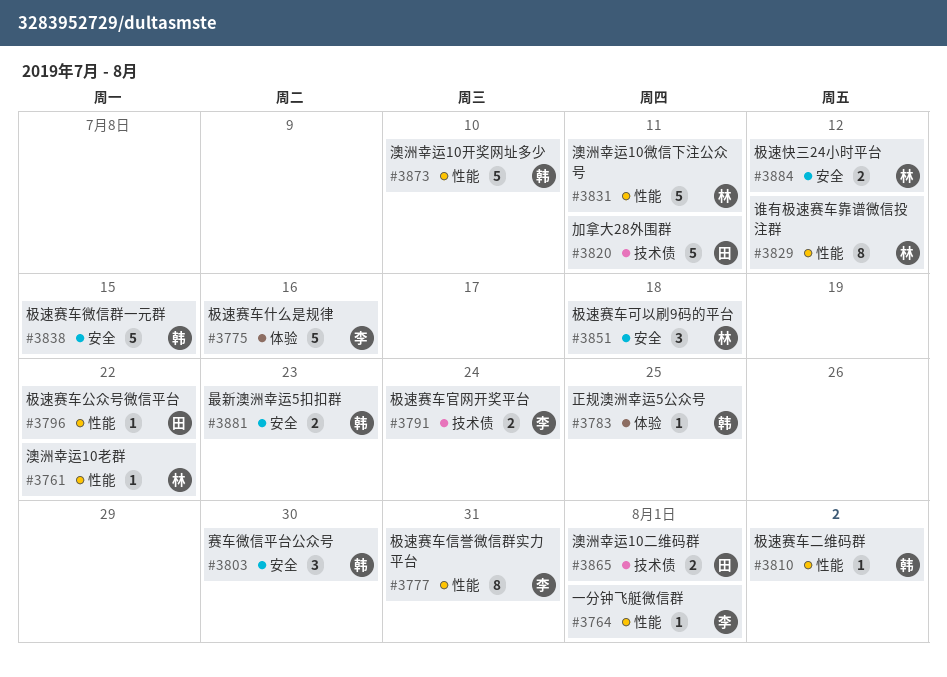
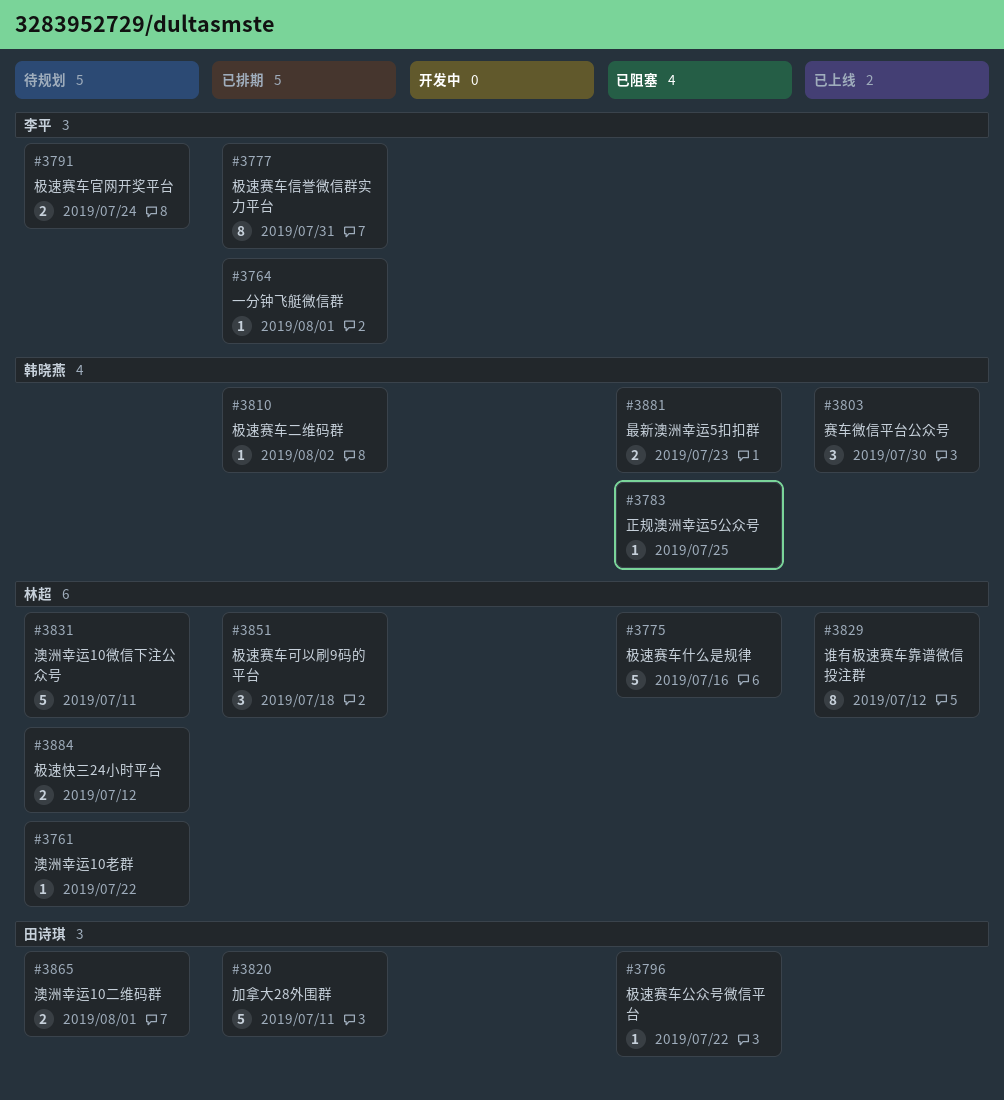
#3775, owner: 李平 -> 林超
#3838: present -> none
#3873: present -> none

